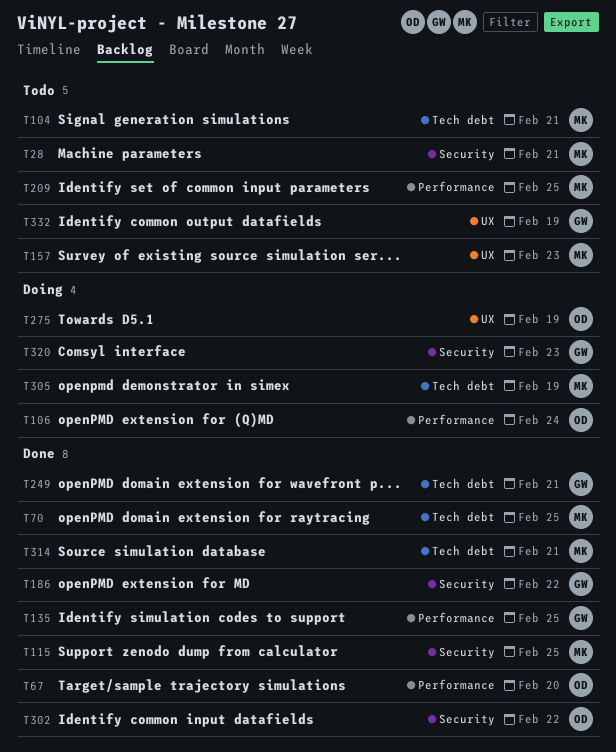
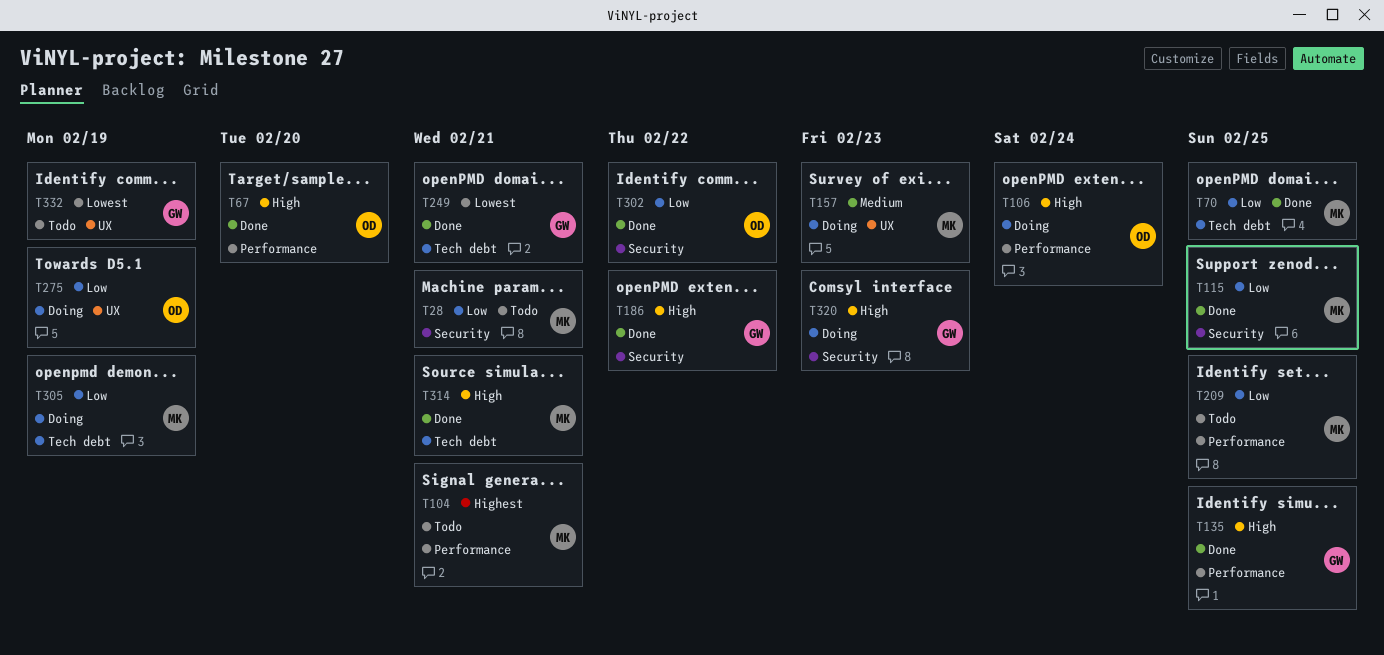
T104, label: Tech debt -> Performance
T157, status: Todo -> Doing

